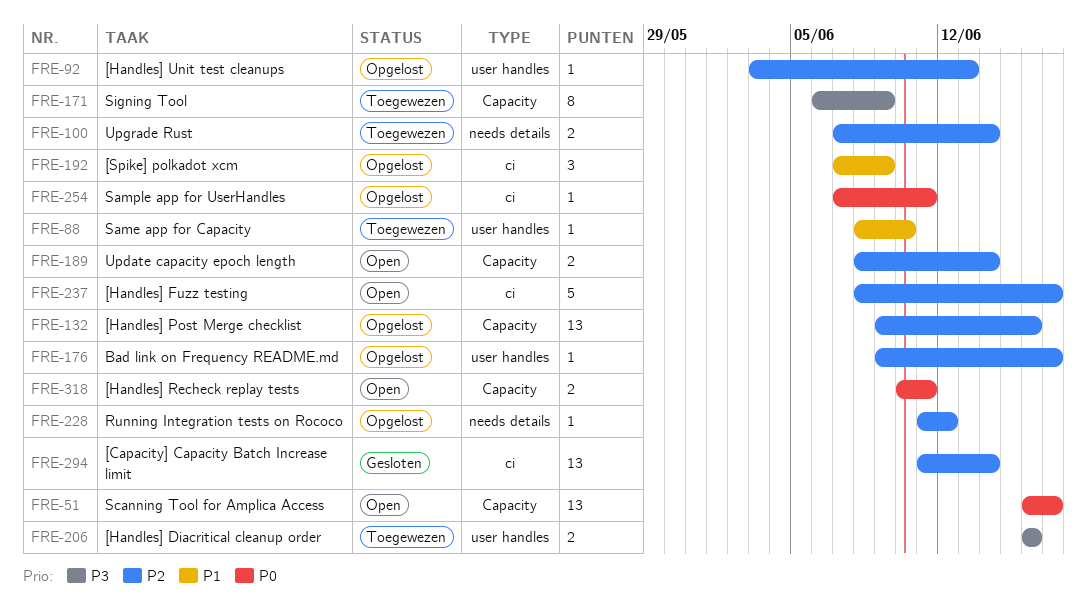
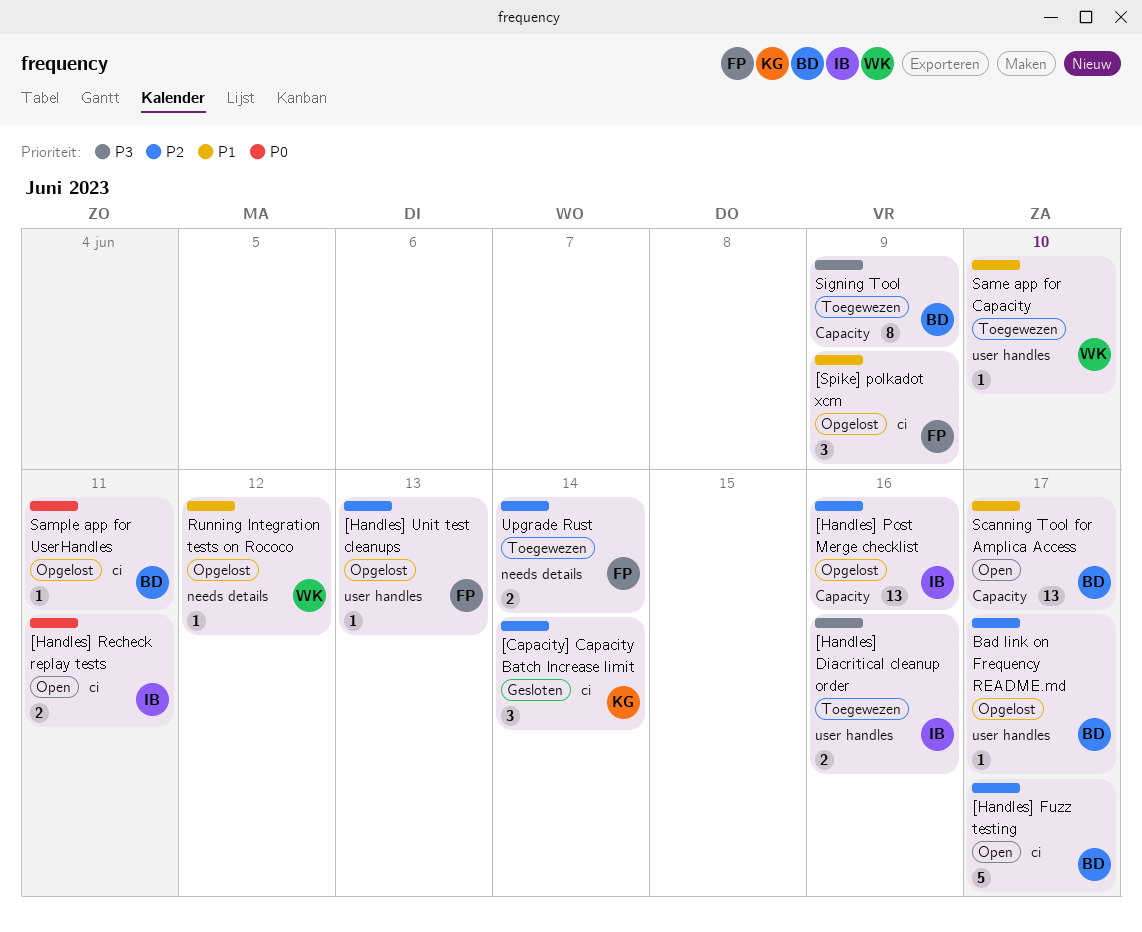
[Capacity] Capacity Batch Increase limit, estimate: 13 -> 3
[Handles] Recheck replay tests, label: Capacity -> ci
Running Integration tests on Rococo, priority: P2 -> P1
Scanning Tool for Amplica Access, priority: P0 -> P1
Update capacity epoch length: present -> none

